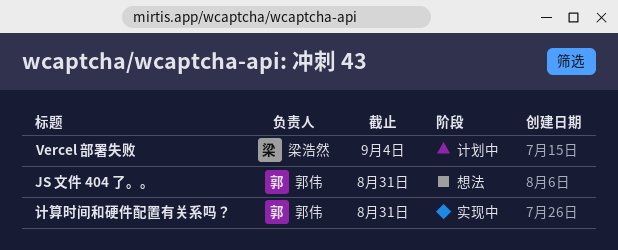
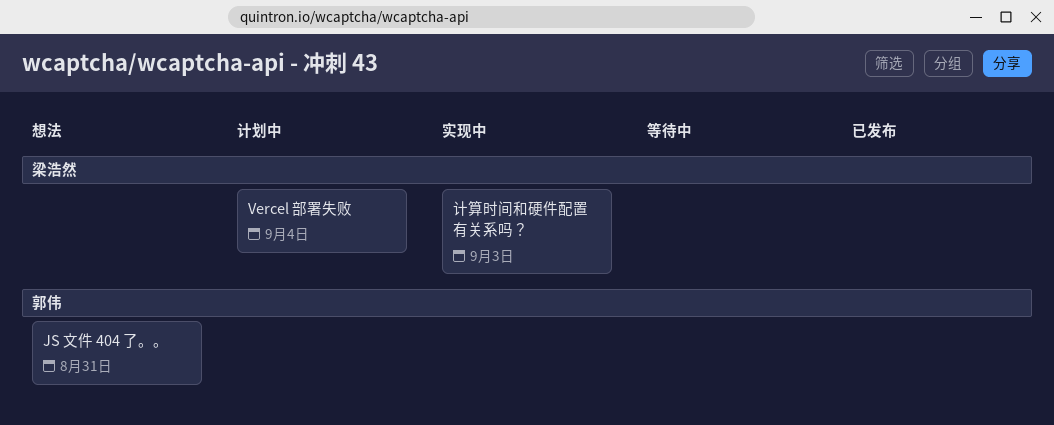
计算时间和硬件配置有关系吗？, owner: 郭伟 -> 梁浩然
计算时间和硬件配置有关系吗？, due: Aug 31 -> Sep 3

